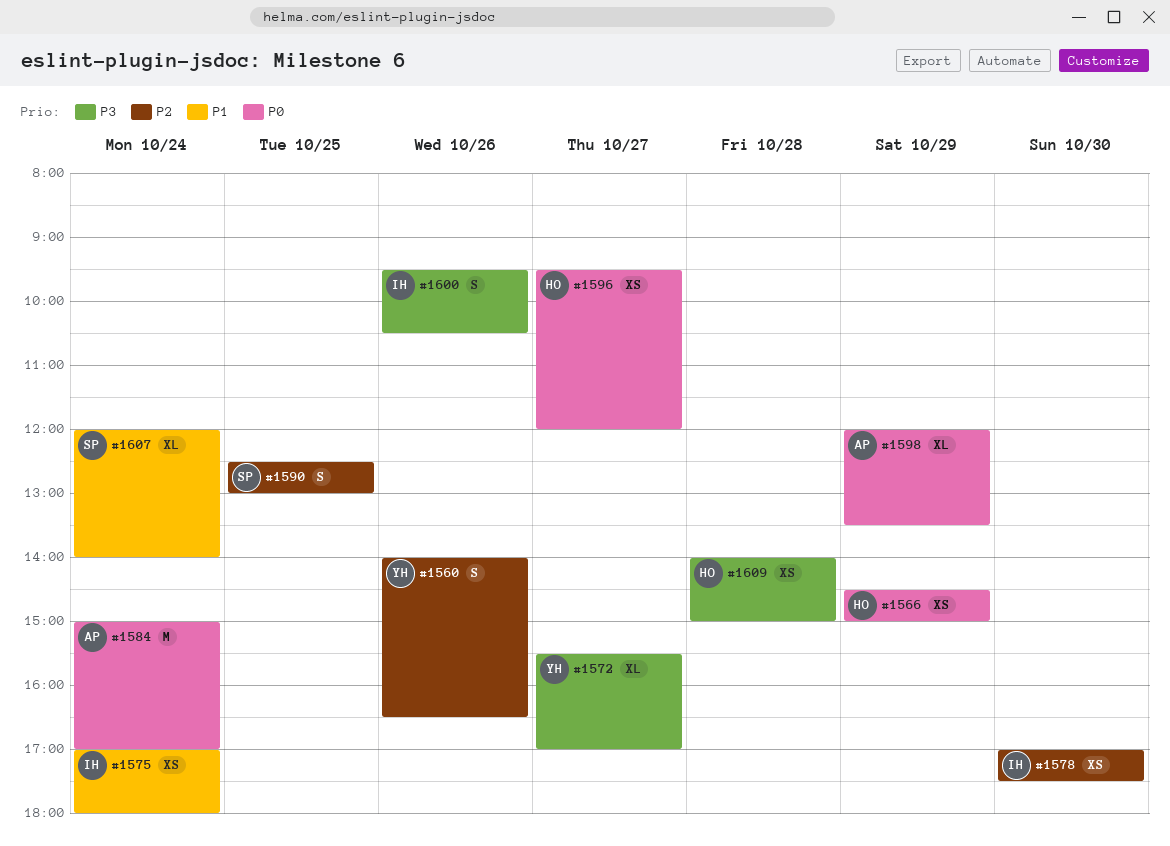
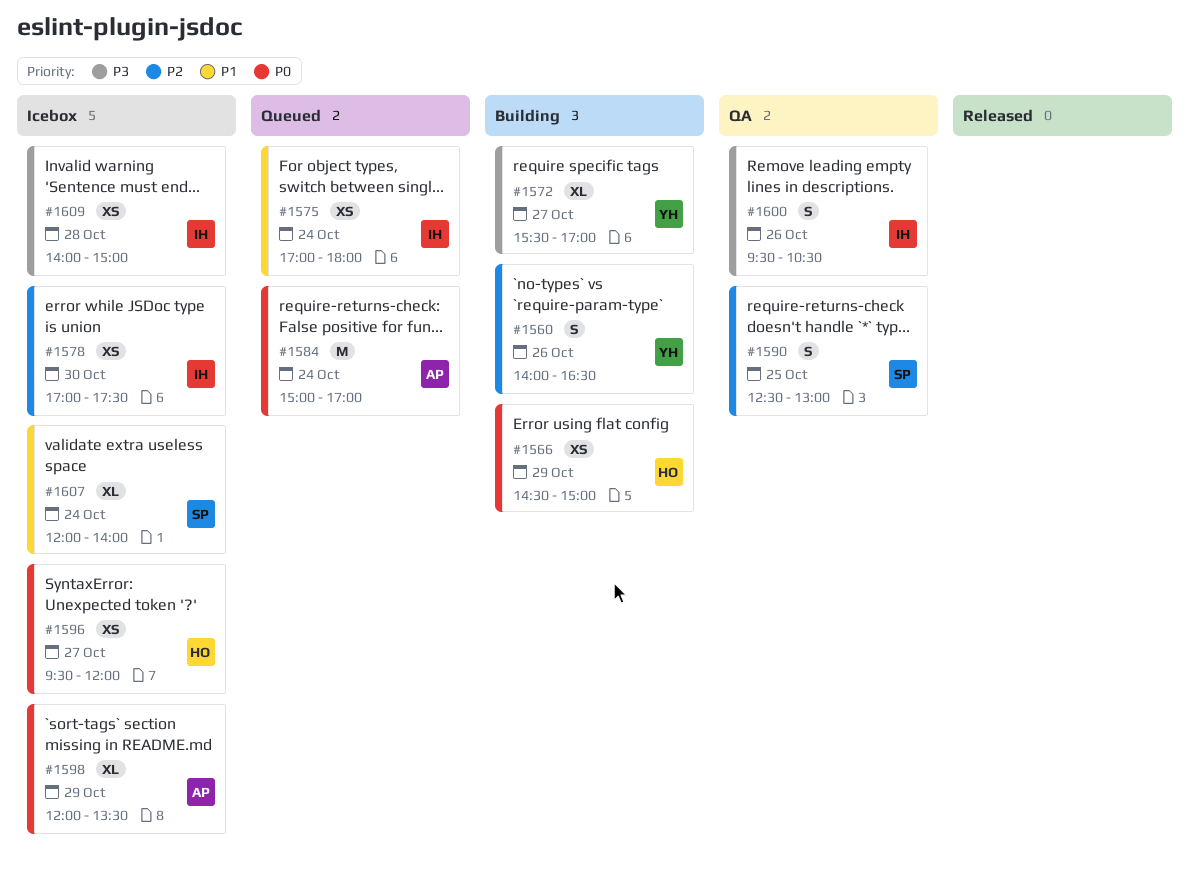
#1609, owner: HO -> IH

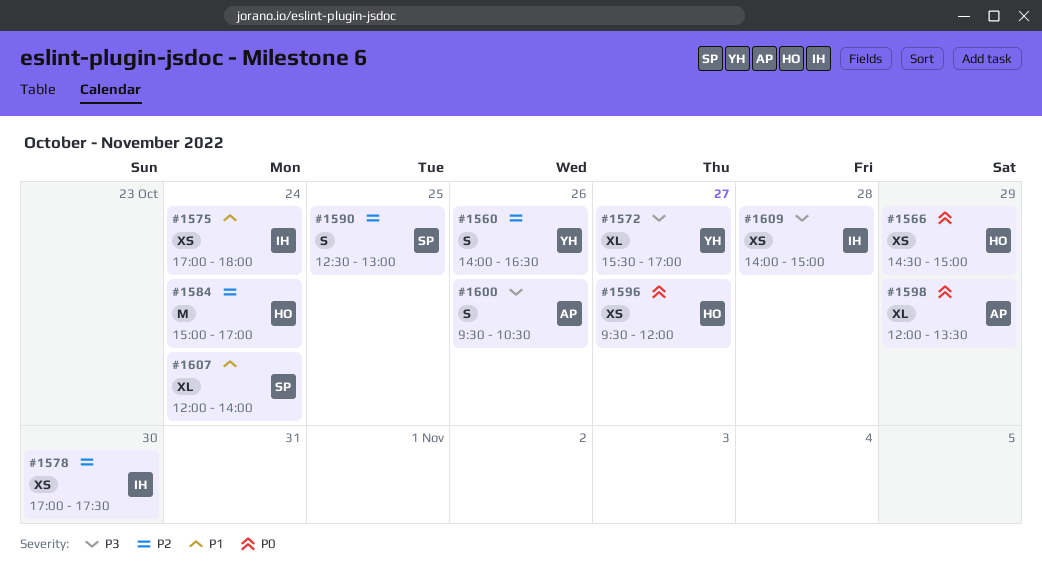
#1584, owner: AP -> HO
#1584, priority: P0 -> P2
#1600, owner: IH -> AP

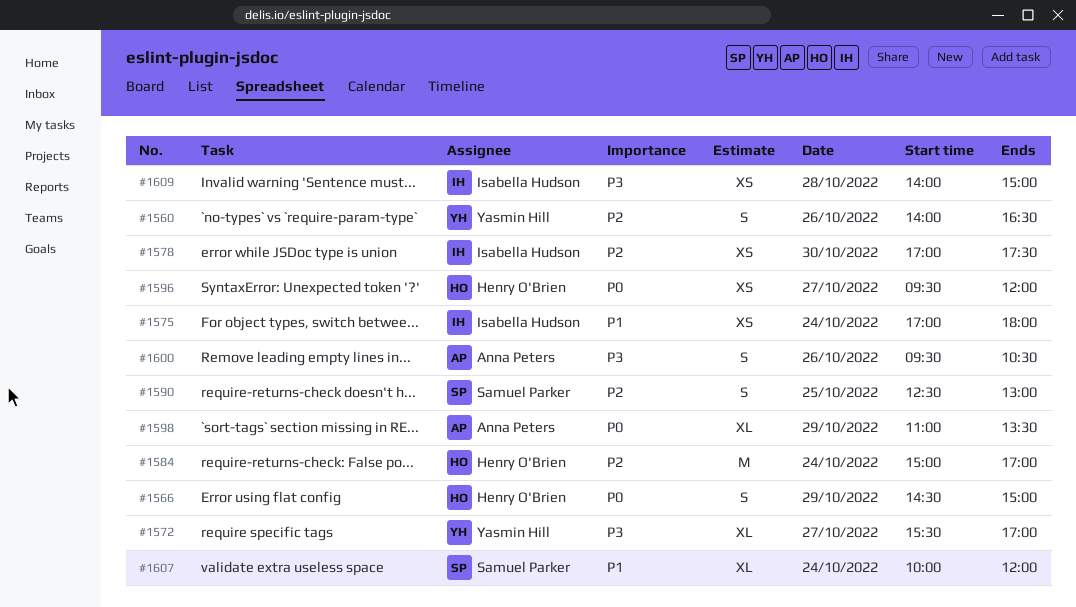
#1566, estimate: XS -> S
#1598, begins: 12:00 -> 11:00
#1607, begins: 12:00 -> 10:00
#1607, ends: 14:00 -> 12:00

